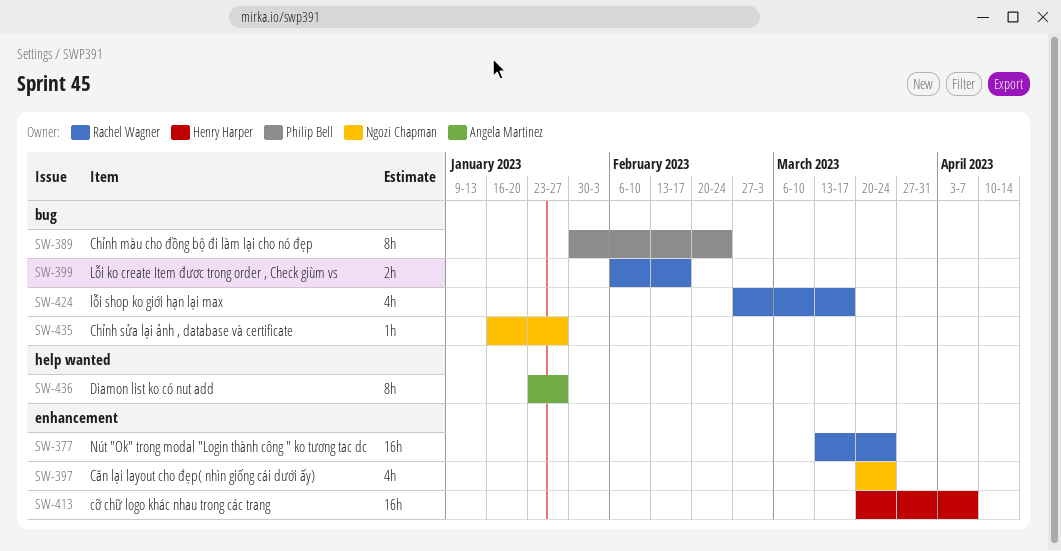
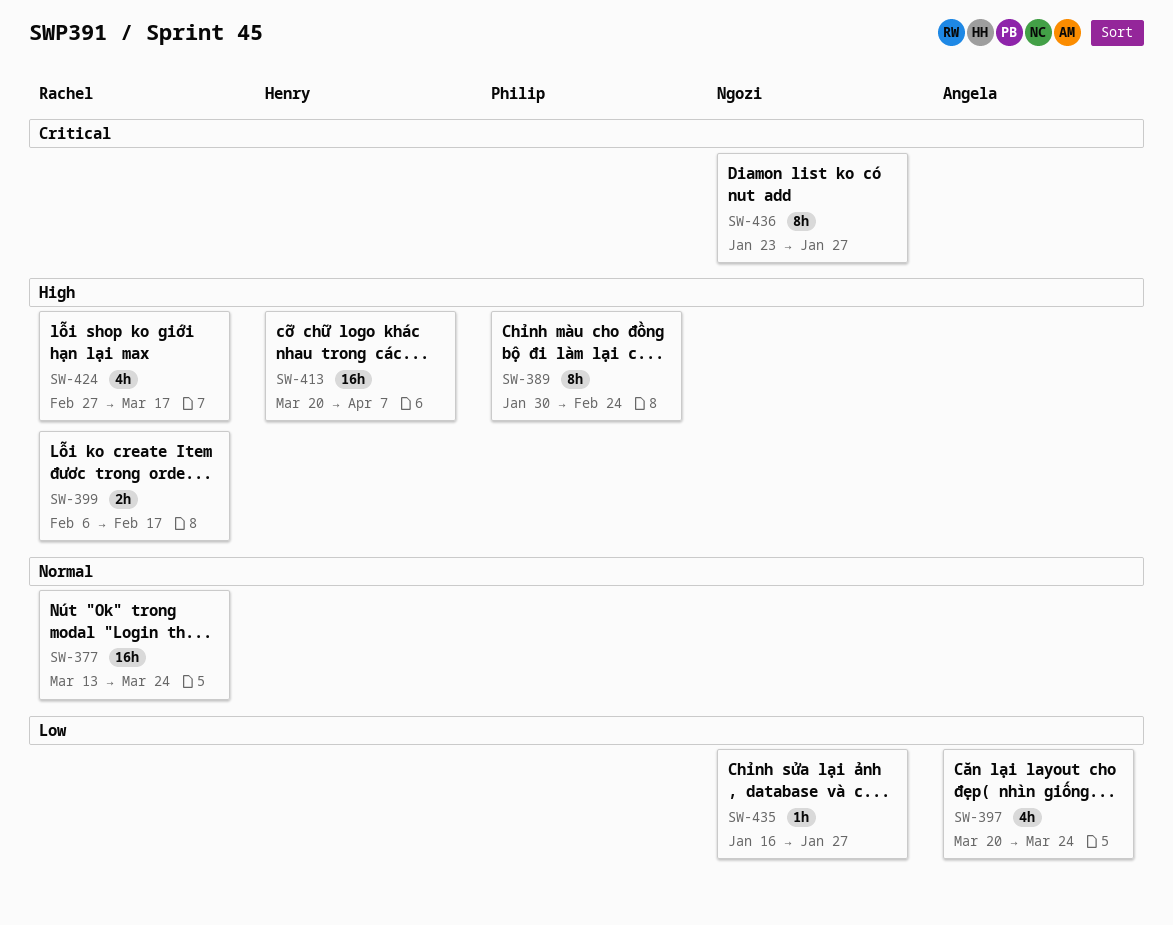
SW-397, owner: Ngozi Chapman -> Angela Martinez
SW-436, owner: Angela Martinez -> Ngozi Chapman

